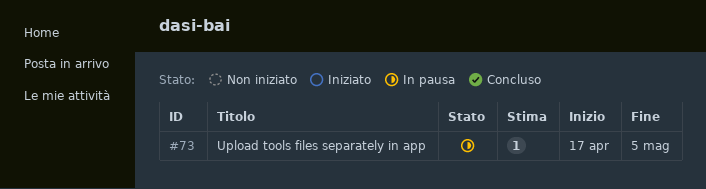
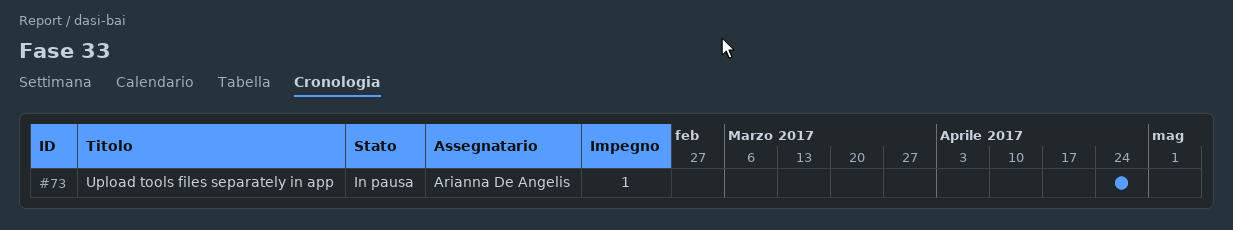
#73, start: Apr 17 -> Apr 24
#73, due: May 5 -> Apr 28

